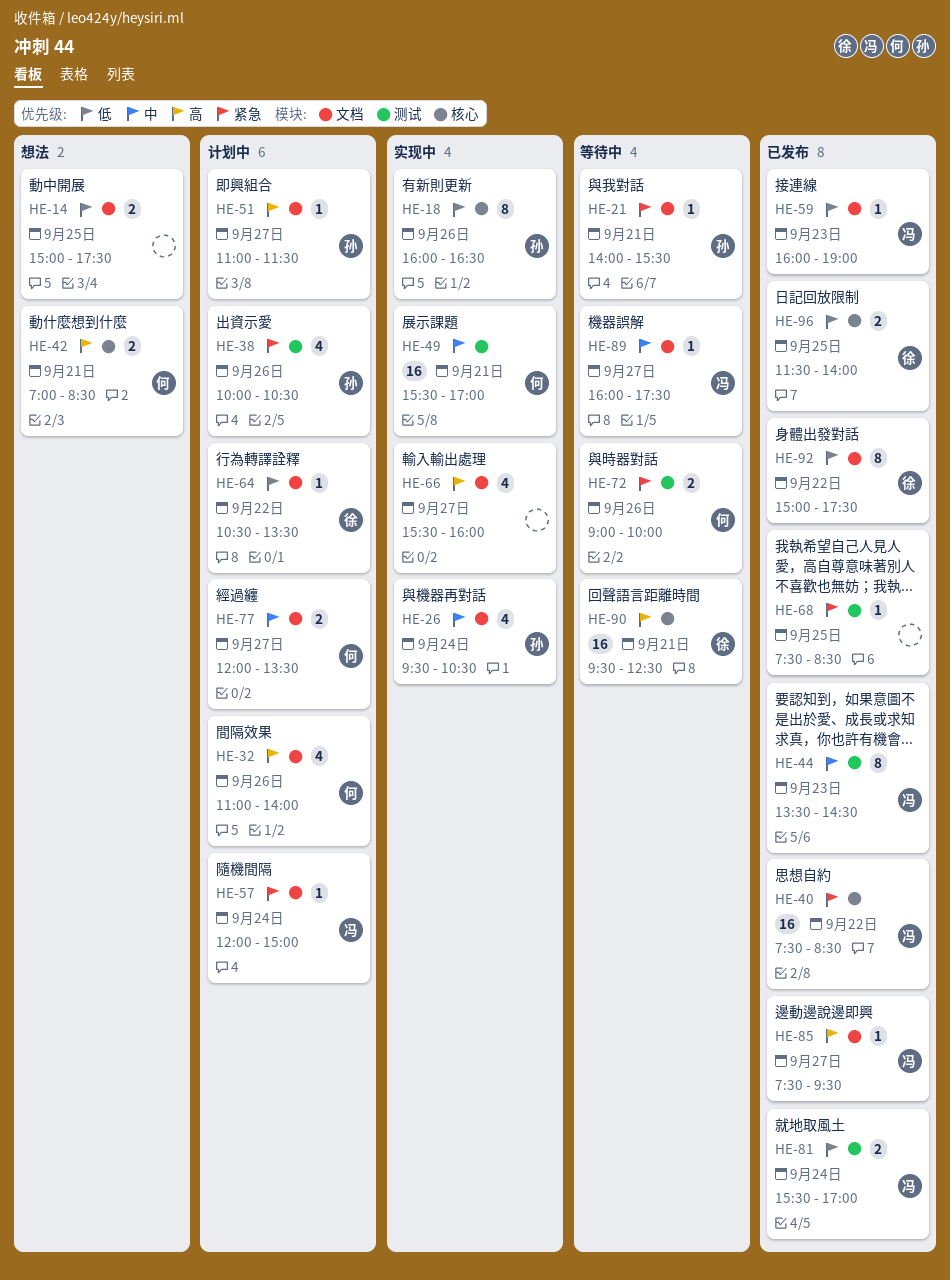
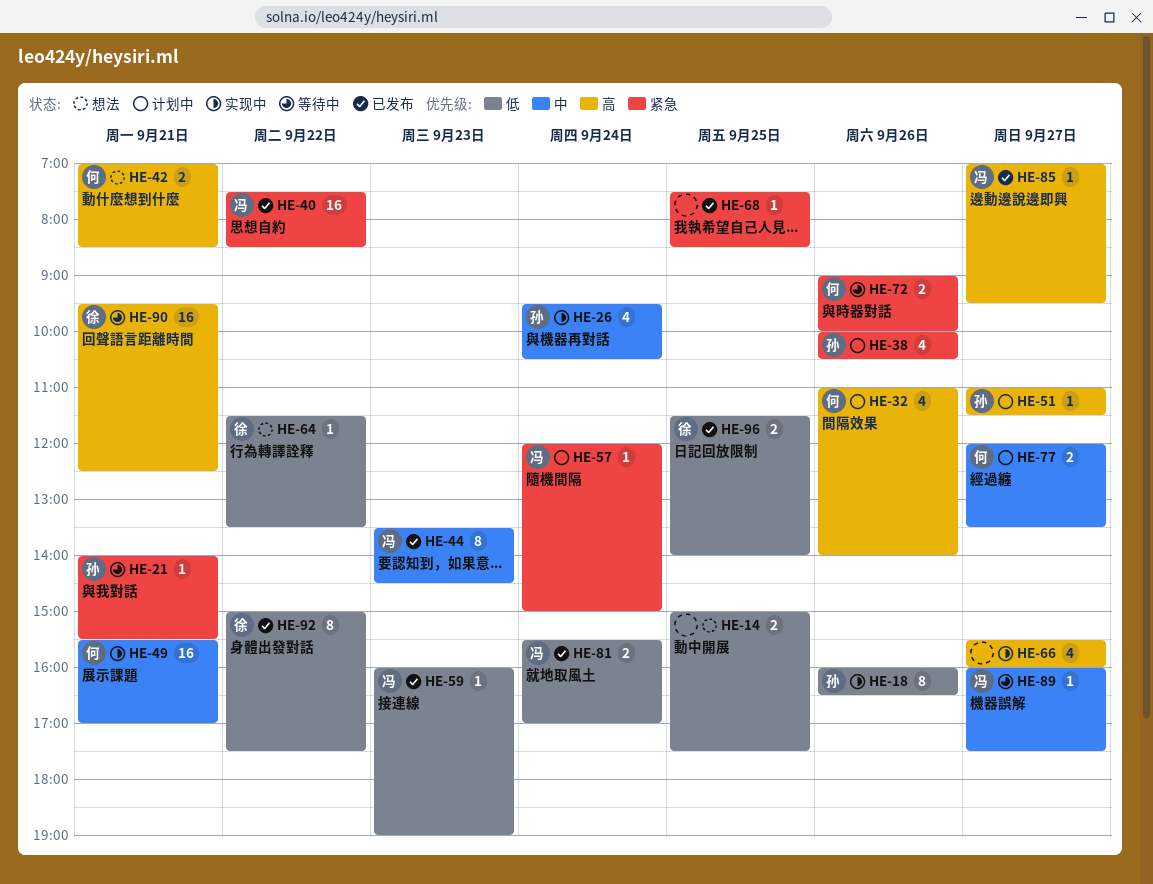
HE-64, status: 计划中 -> 想法
HE-64, begins: 10:30 -> 11:30
HE-85, begins: 07:30 -> 07:00

